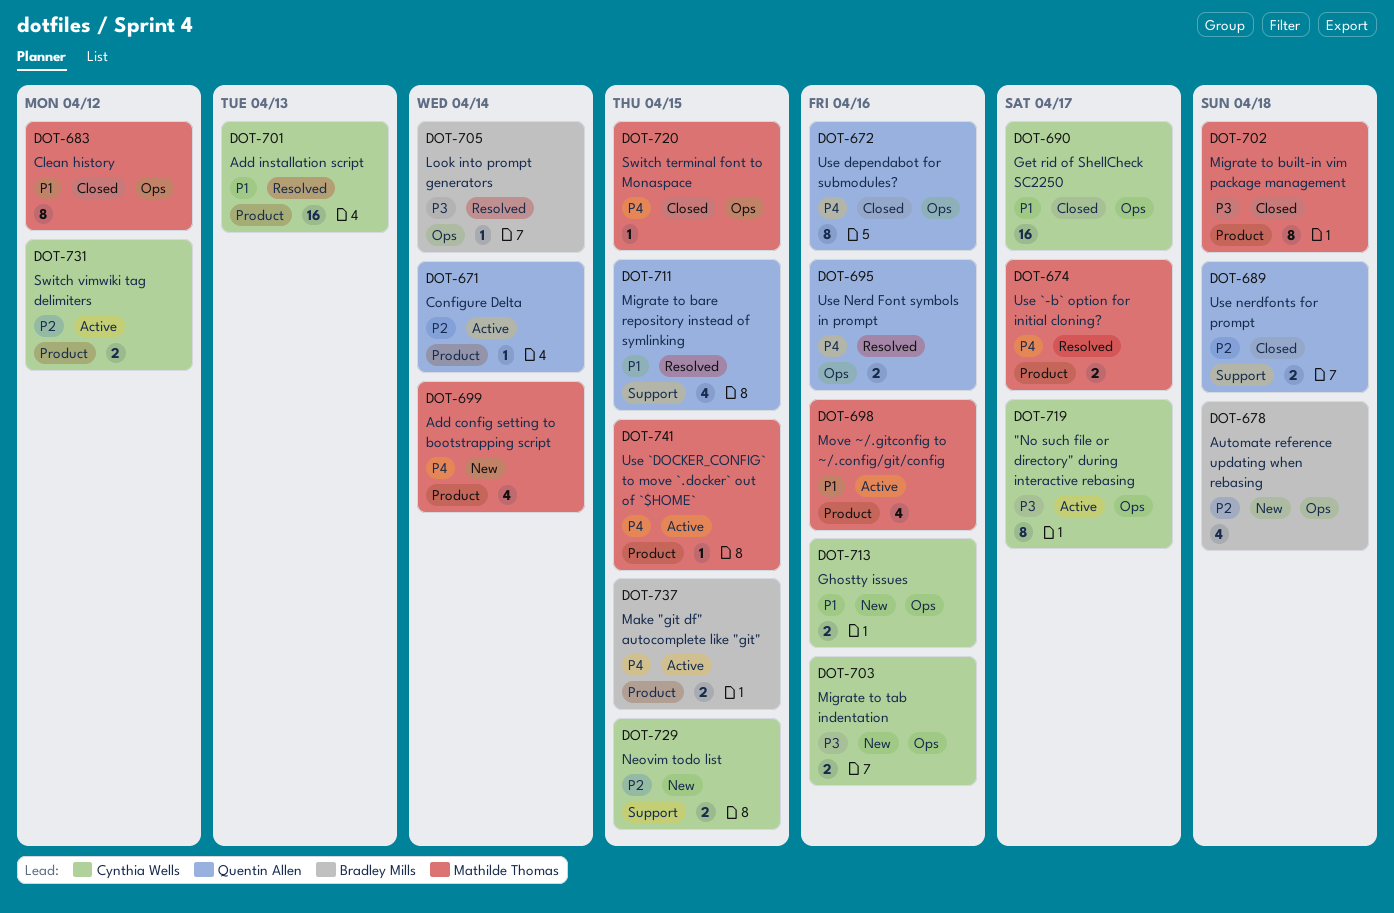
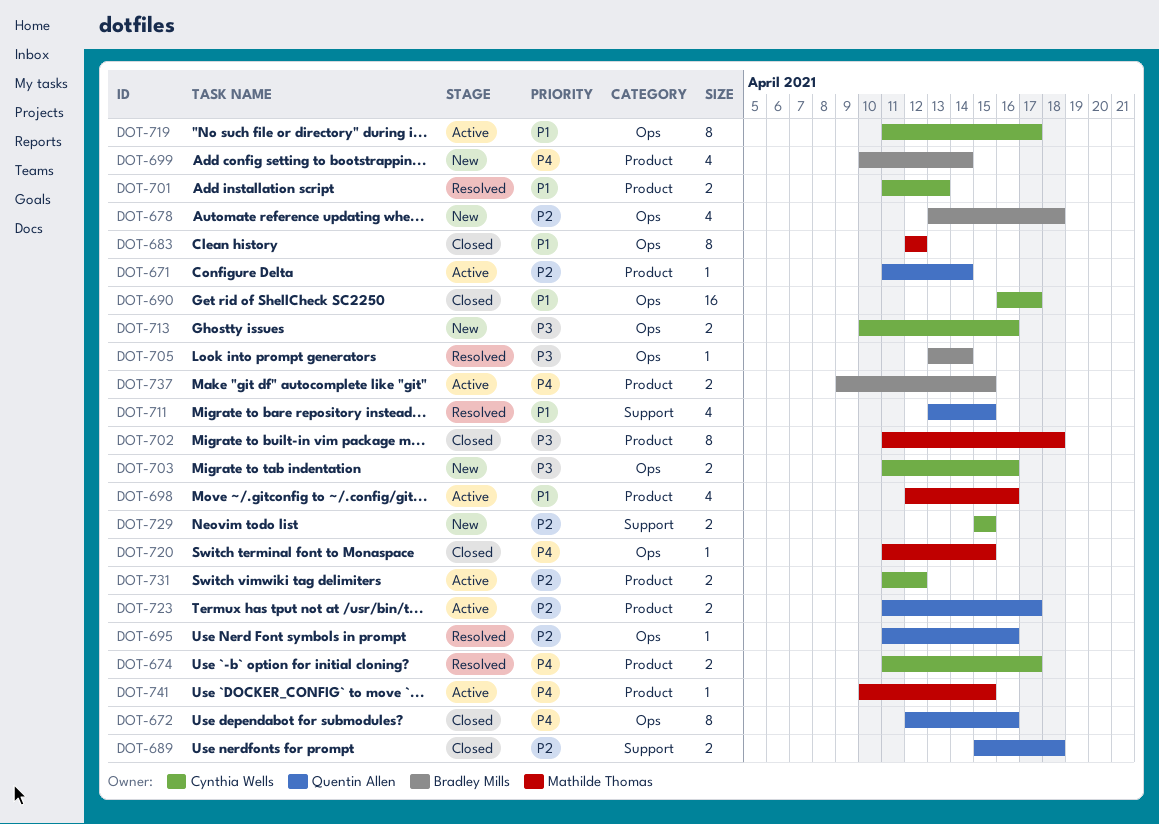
DOT-674, owner: Mathilde Thomas -> Cynthia Wells
DOT-695, priority: P4 -> P2
DOT-695, estimate: 2 -> 1
DOT-699, owner: Mathilde Thomas -> Bradley Mills
DOT-701, estimate: 16 -> 2
DOT-713, priority: P1 -> P3
DOT-719, priority: P3 -> P1
DOT-723: none -> present

